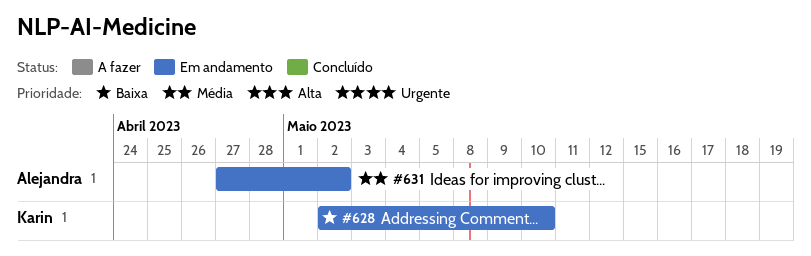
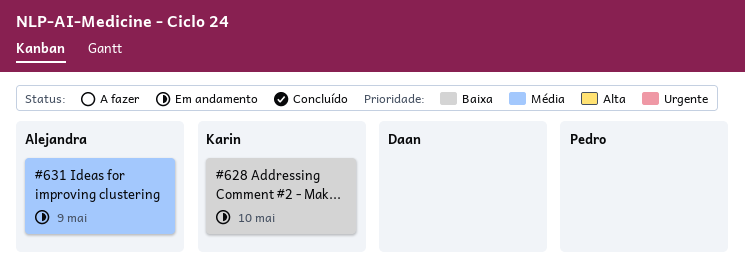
#631, due: May 2 -> May 9

